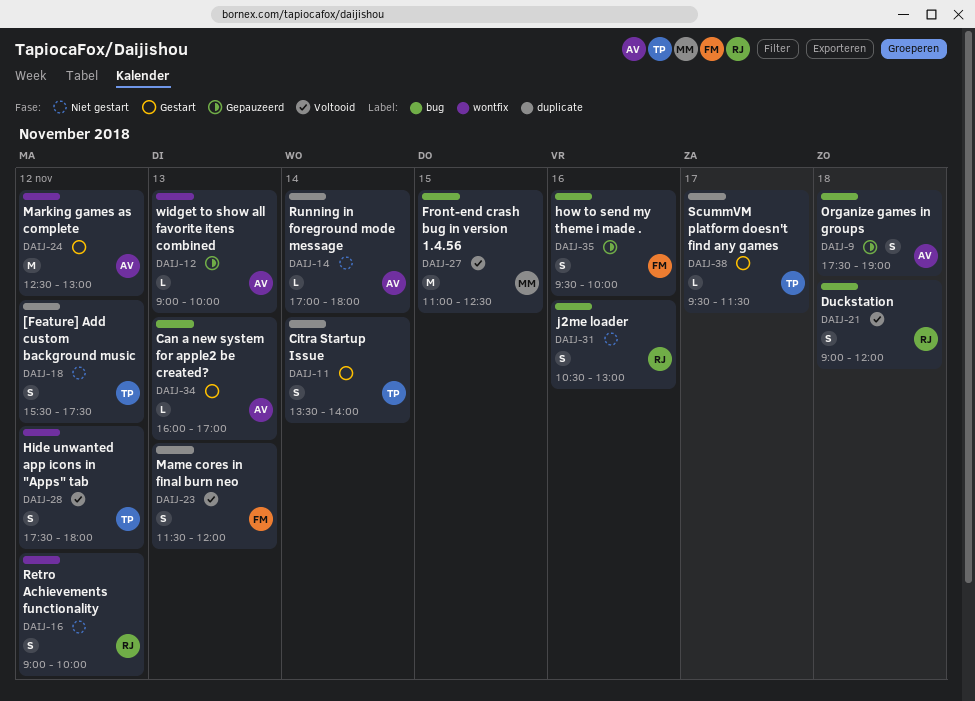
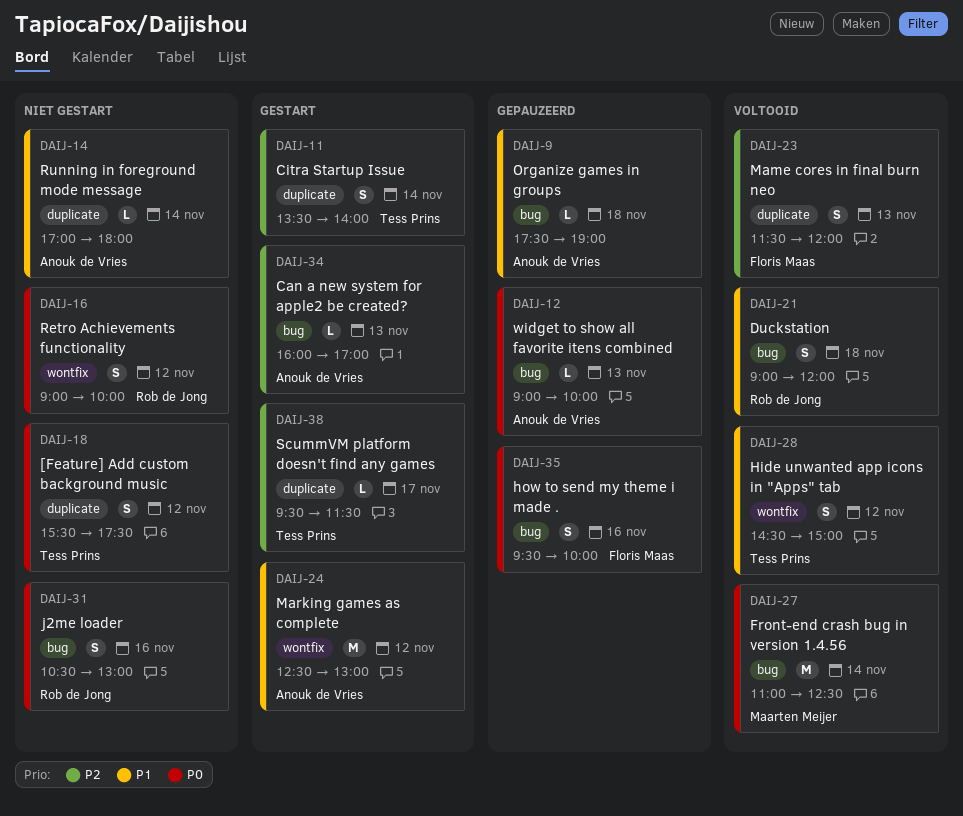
DAIJ-9, estimate: S -> L
DAIJ-12, label: wontfix -> bug
DAIJ-27, day: Nov 15 -> Nov 14
DAIJ-28, begins: 17:30 -> 14:30
DAIJ-28, ends: 18:00 -> 15:00

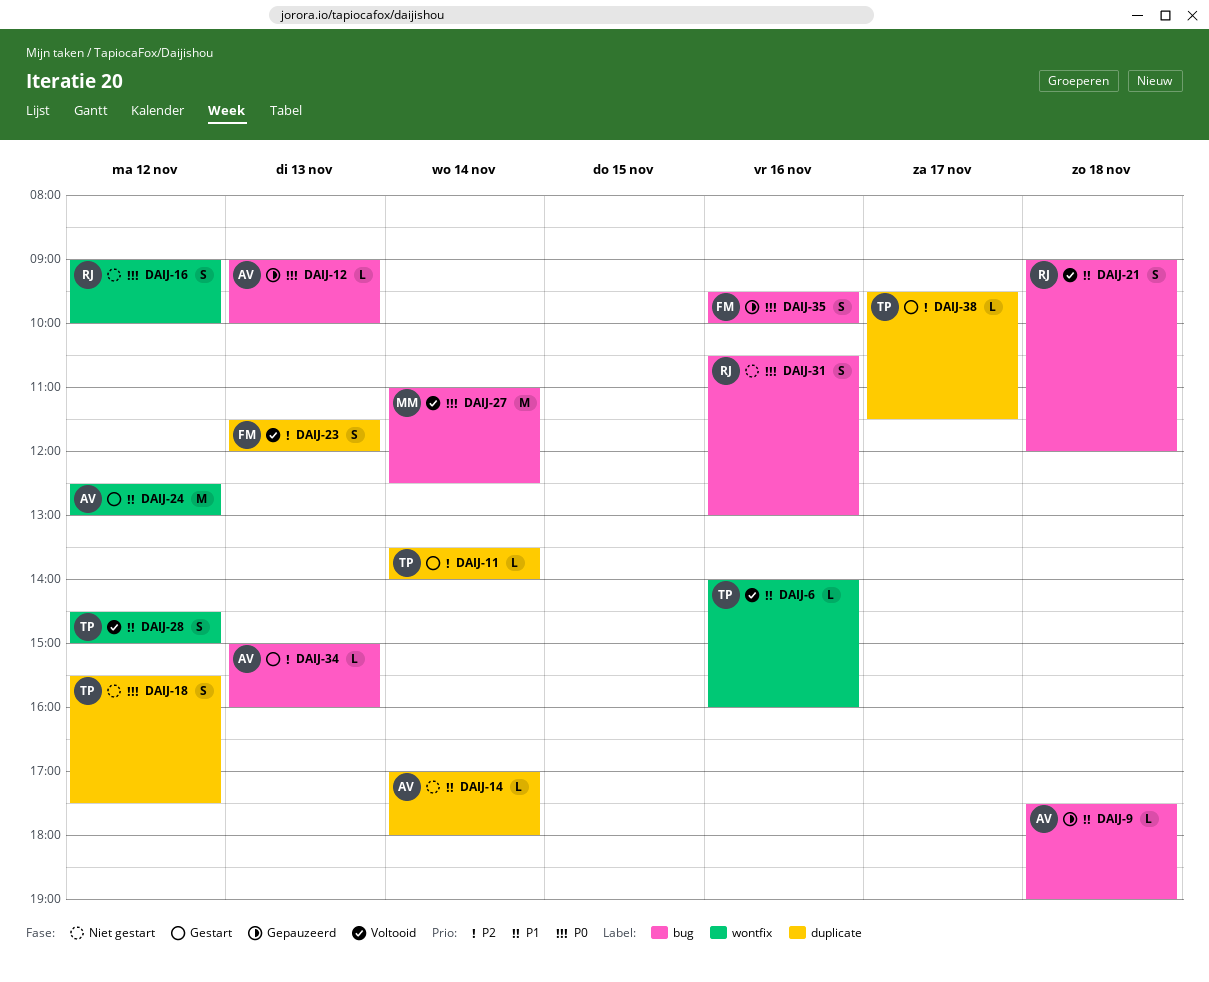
DAIJ-6: none -> present
DAIJ-11, estimate: S -> L
DAIJ-34, begins: 16:00 -> 15:00
DAIJ-34, ends: 17:00 -> 16:00

